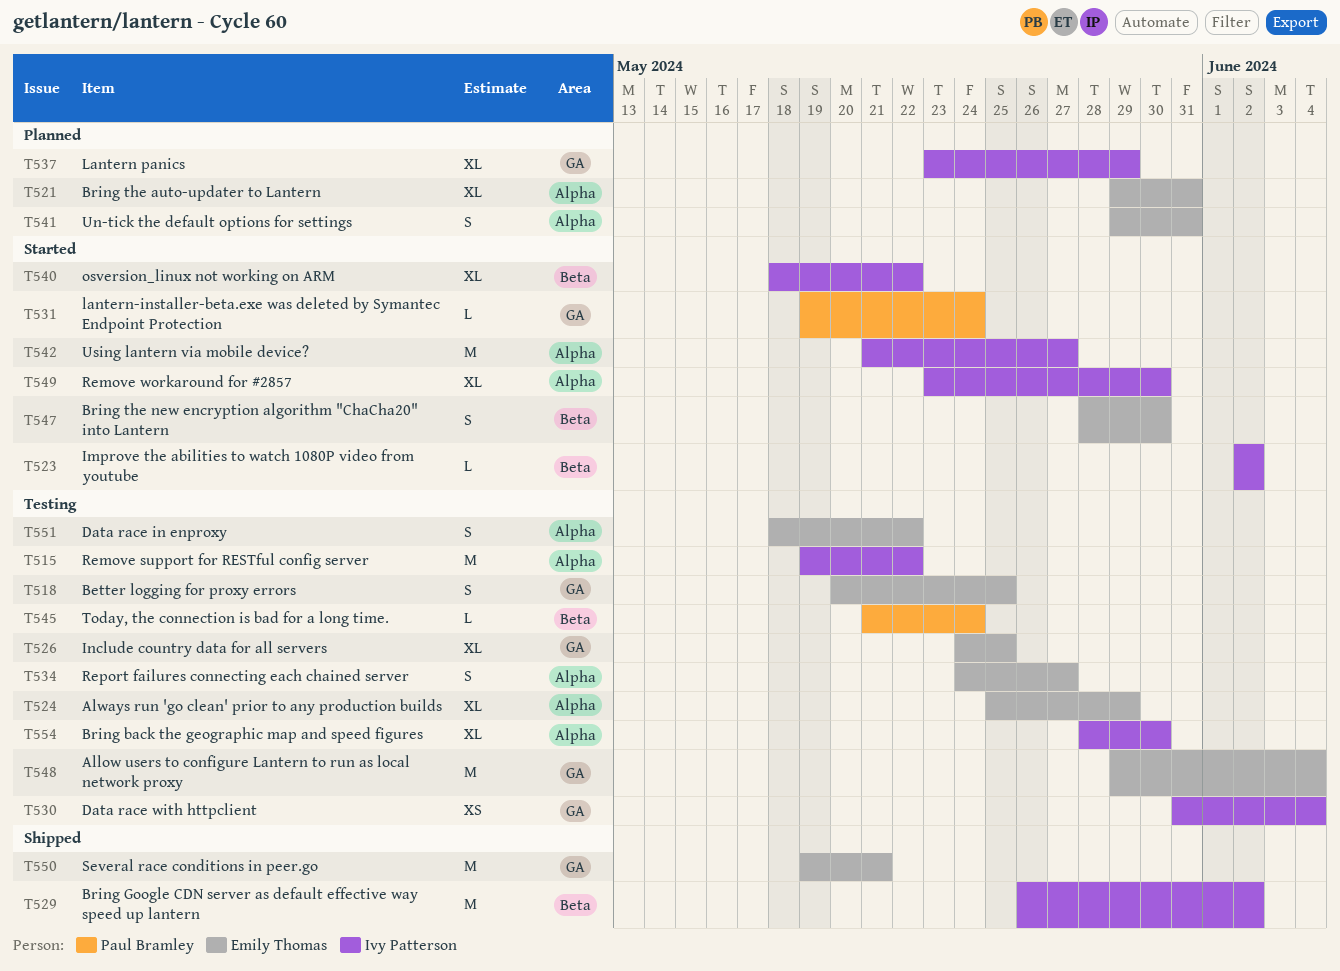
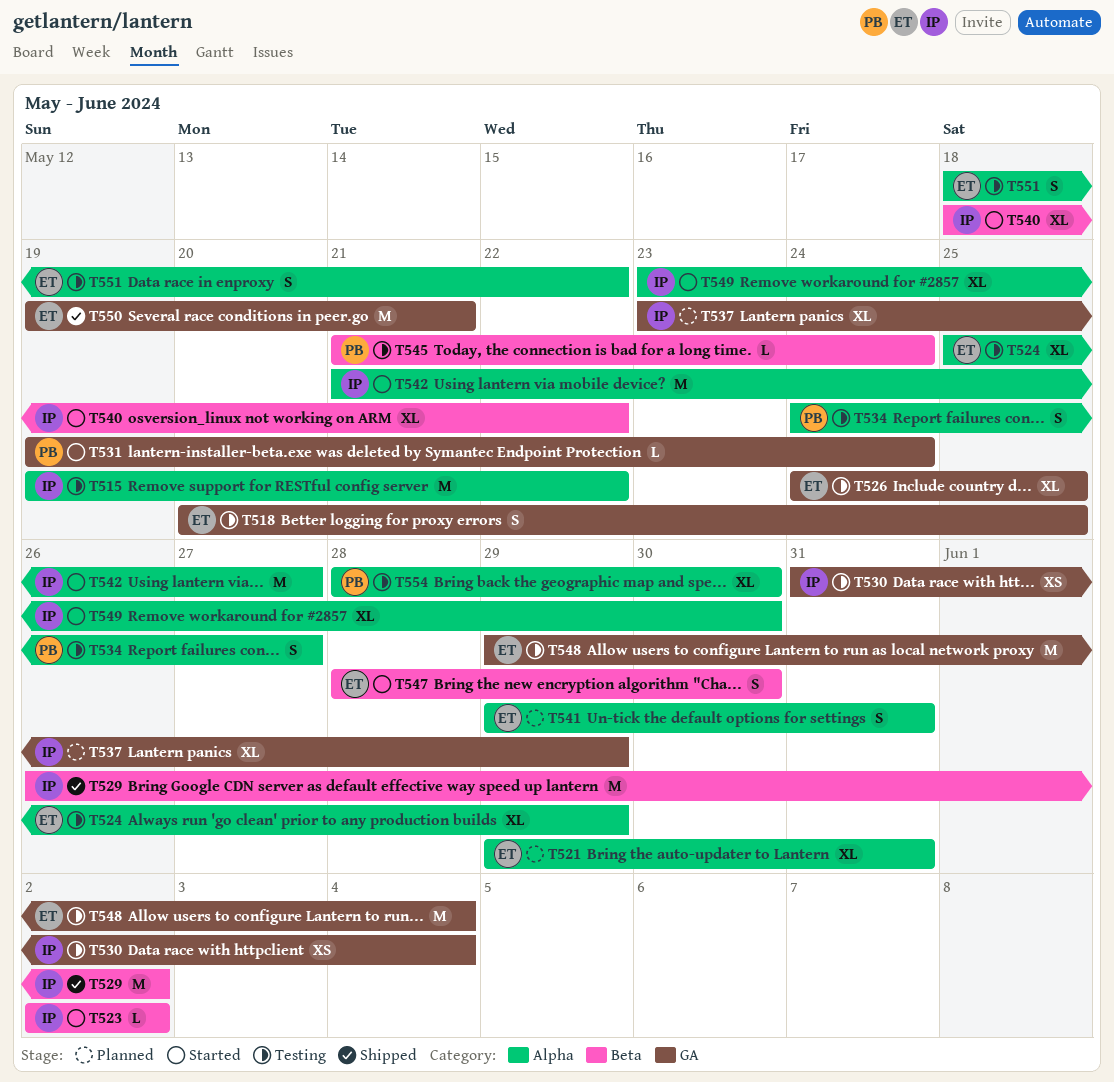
T534, owner: Emily Thomas -> Paul Bramley
T554, owner: Ivy Patterson -> Paul Bramley

